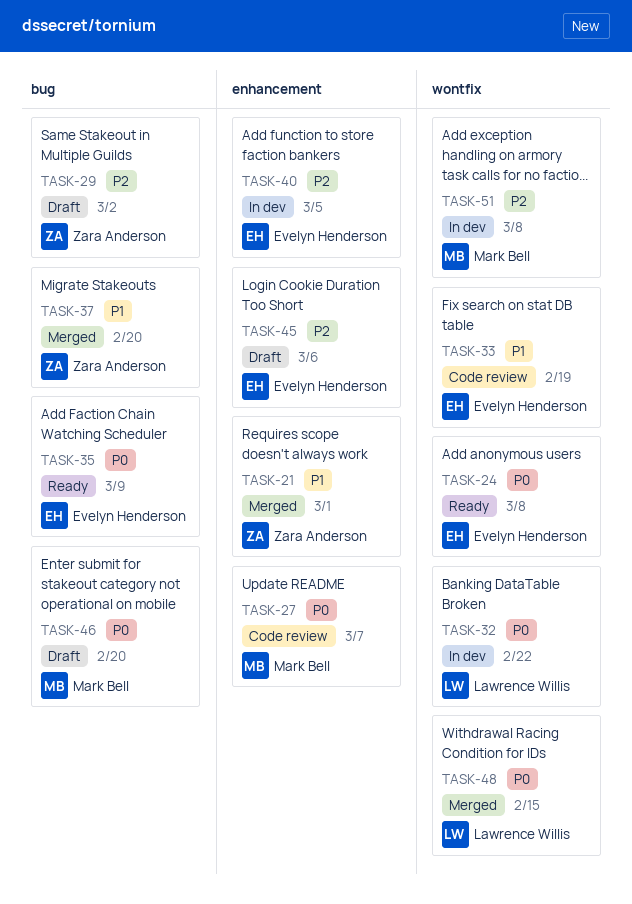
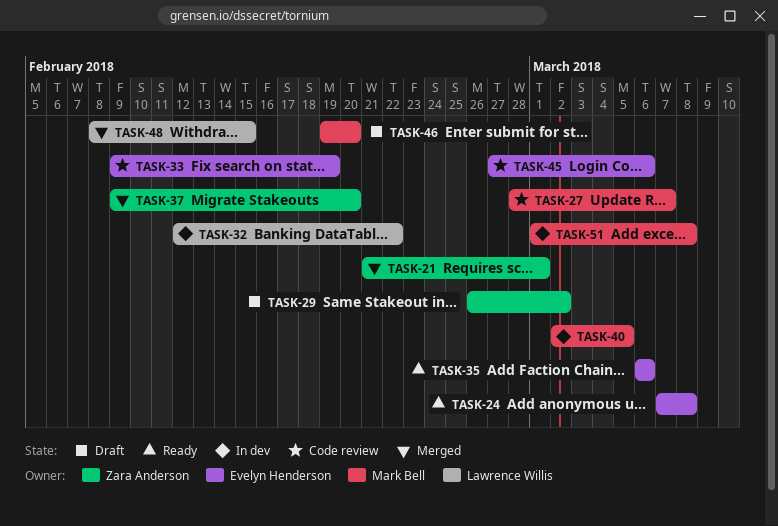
TASK-35, due: Mar 9 -> Mar 6
TASK-40, owner: Evelyn Henderson -> Mark Bell
TASK-45, status: Draft -> Code review

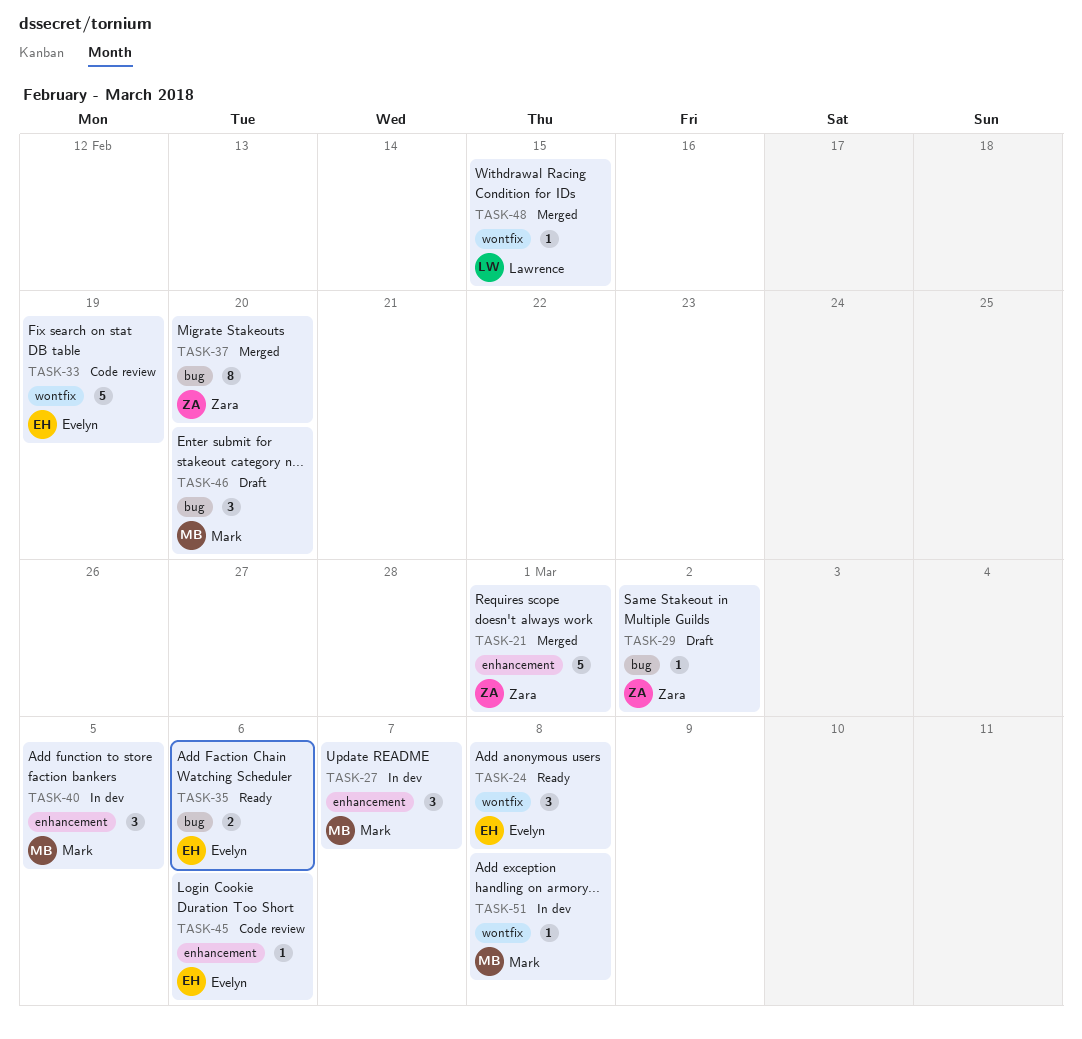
TASK-27, status: Code review -> In dev
TASK-32: present -> none

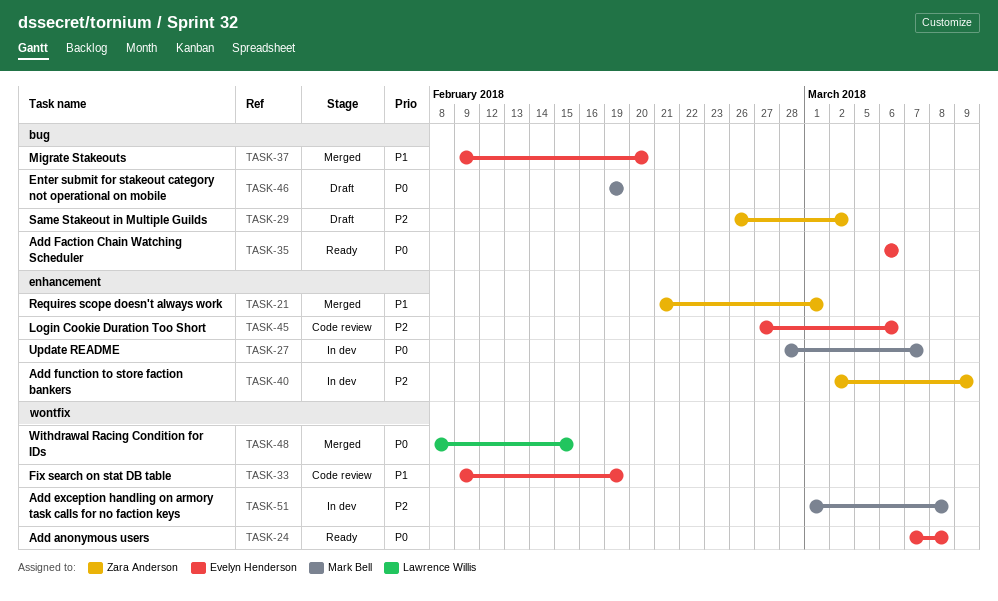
TASK-37, owner: Zara Anderson -> Evelyn Henderson
TASK-40, owner: Mark Bell -> Zara Anderson
TASK-40, due: Mar 5 -> Mar 9
TASK-46, due: Feb 20 -> Feb 19

